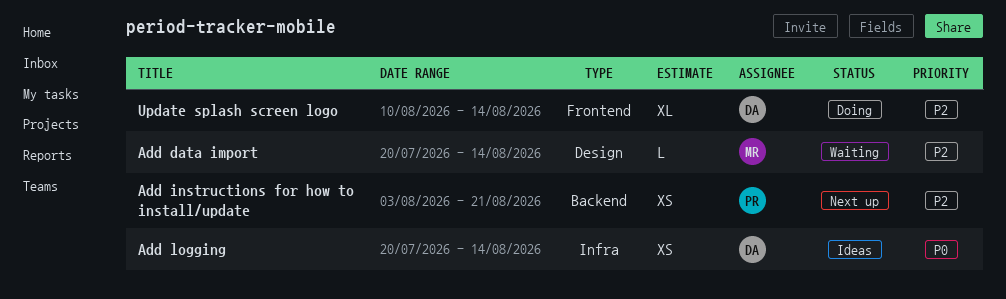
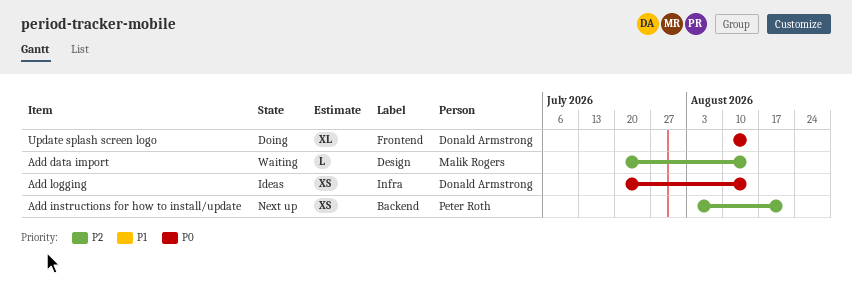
Update splash screen logo, priority: P2 -> P0

